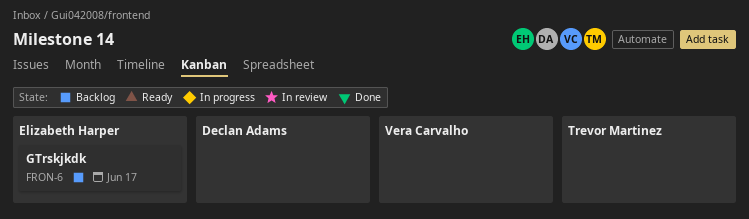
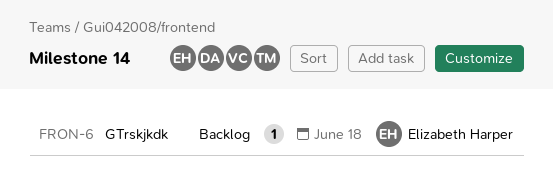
FRON-6, due: Jun 17 -> Jun 18

